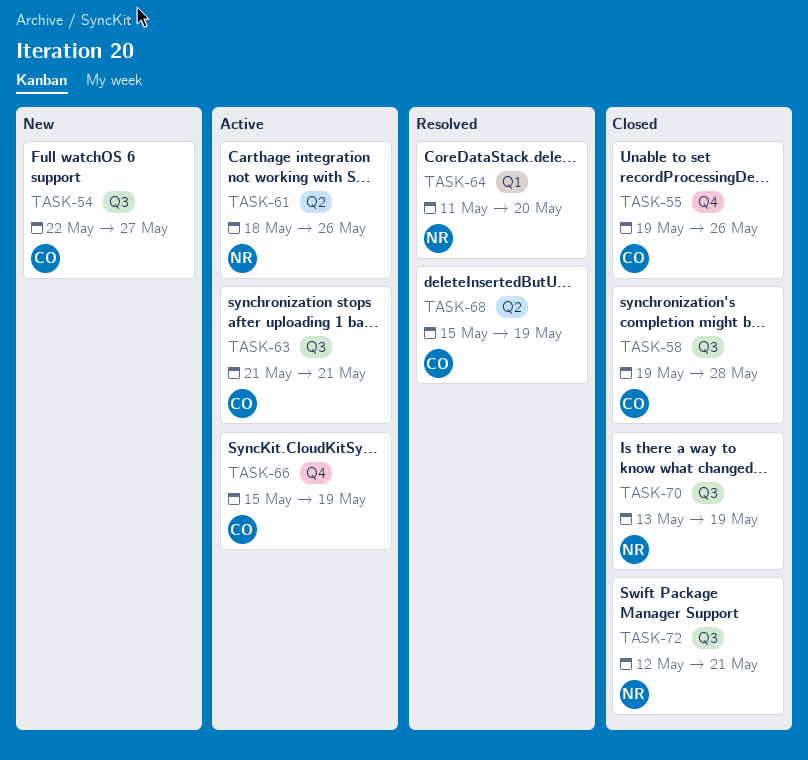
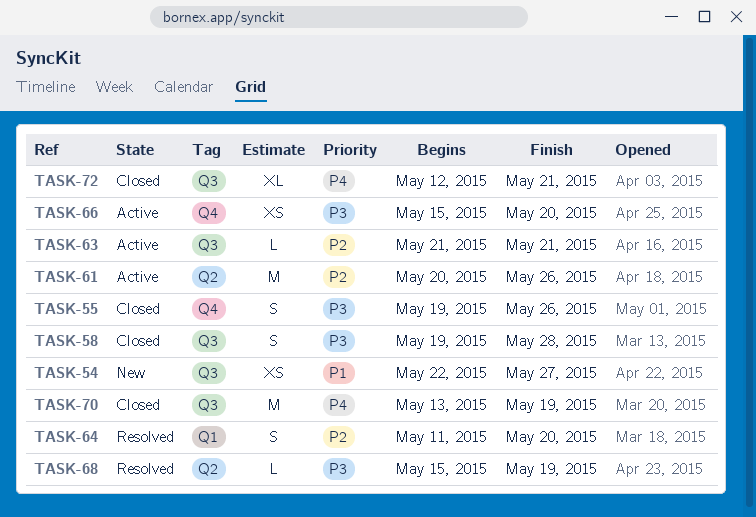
TASK-61, start: May 18 -> May 20
TASK-66, due: May 19 -> May 20

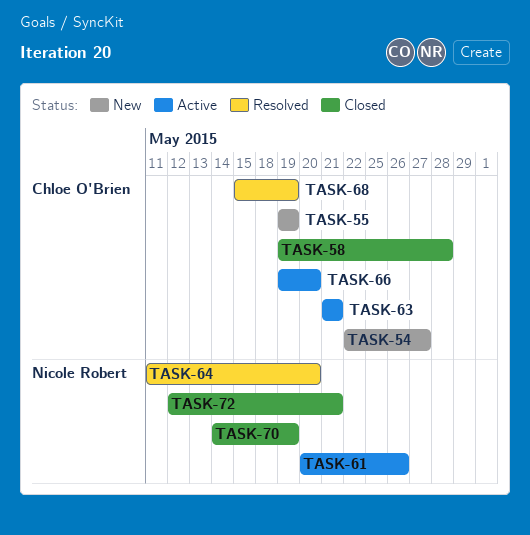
TASK-55, status: Closed -> New
TASK-55, due: May 26 -> May 19
TASK-66, start: May 15 -> May 19
TASK-70, start: May 13 -> May 14

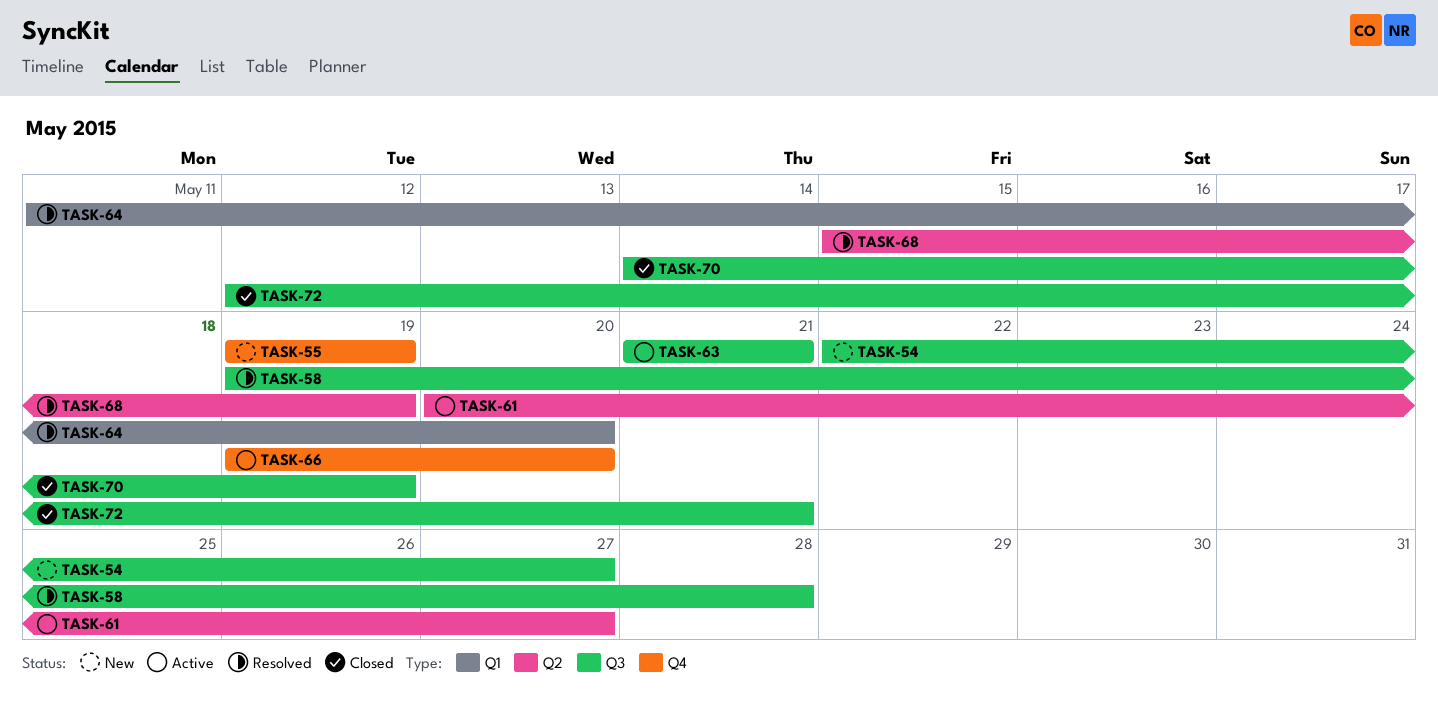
TASK-58, status: Closed -> Resolved
TASK-61, due: May 26 -> May 27

